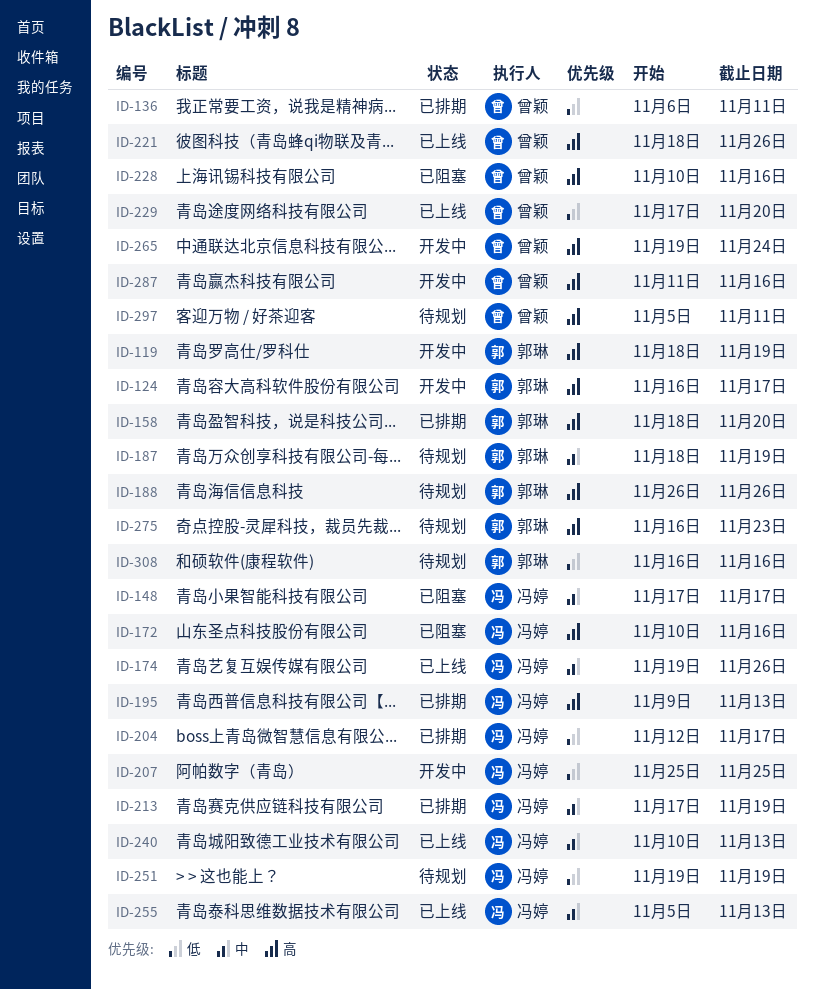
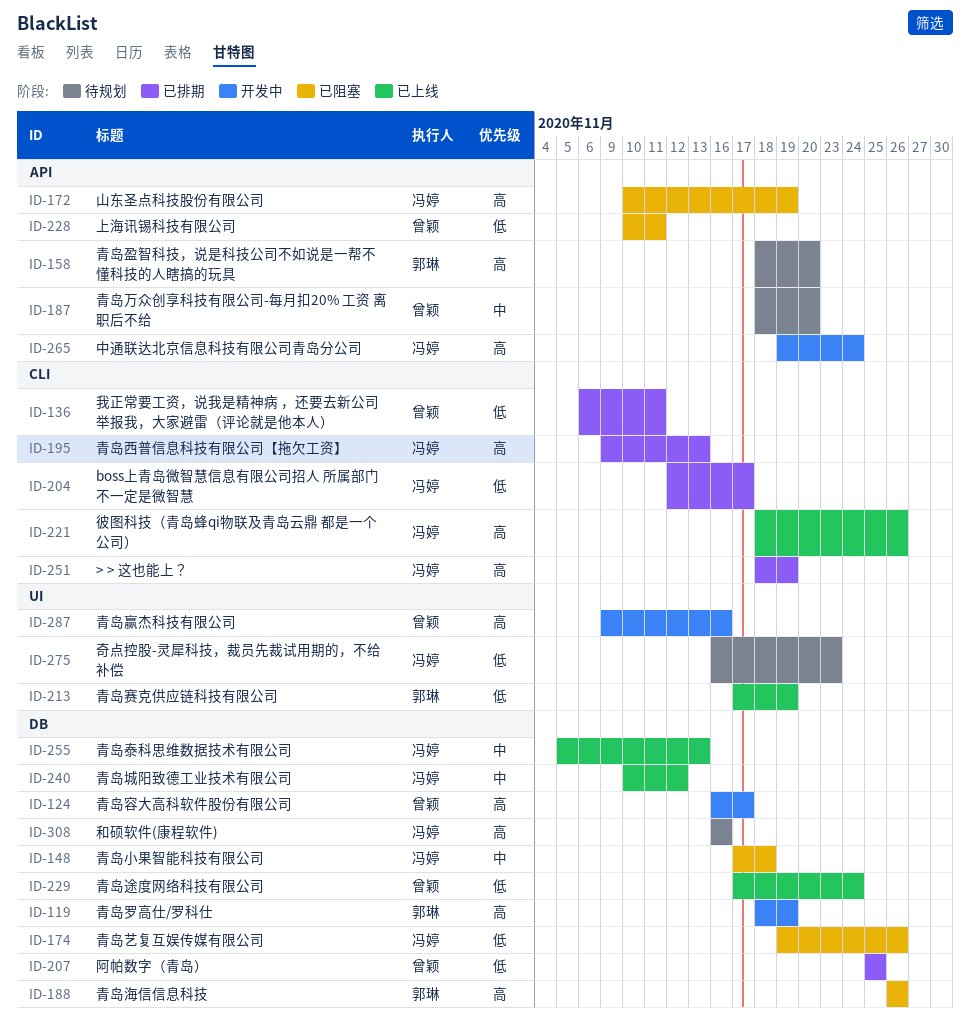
ID-124, owner: 郭琳 -> 曾颖
ID-148, due: Nov 17 -> Nov 18
ID-158, status: 已排期 -> 待规划
ID-172, due: Nov 16 -> Nov 19
ID-174, status: 已上线 -> 已阻塞
ID-174, priority: 中 -> 低
ID-187, owner: 郭琳 -> 曾颖
ID-187, due: Nov 19 -> Nov 20
ID-188, status: 待规划 -> 已阻塞
ID-207, status: 开发中 -> 已排期
ID-207, owner: 冯婷 -> 曾颖
ID-213, status: 已排期 -> 已上线
ID-213, owner: 冯婷 -> 郭琳
ID-213, priority: 中 -> 低
ID-221, owner: 曾颖 -> 冯婷
ID-228, priority: 高 -> 低
ID-228, due: Nov 16 -> Nov 11
ID-229, due: Nov 20 -> Nov 24
ID-240, due: Nov 13 -> Nov 12
ID-251, status: 待规划 -> 已排期
ID-251, priority: 低 -> 高
ID-251, start: Nov 19 -> Nov 18
ID-265, owner: 曾颖 -> 冯婷
ID-275, owner: 郭琳 -> 冯婷
ID-275, priority: 高 -> 低
ID-287, start: Nov 11 -> Nov 9
ID-297: present -> none
ID-308, owner: 郭琳 -> 冯婷
ID-308, priority: 低 -> 高

